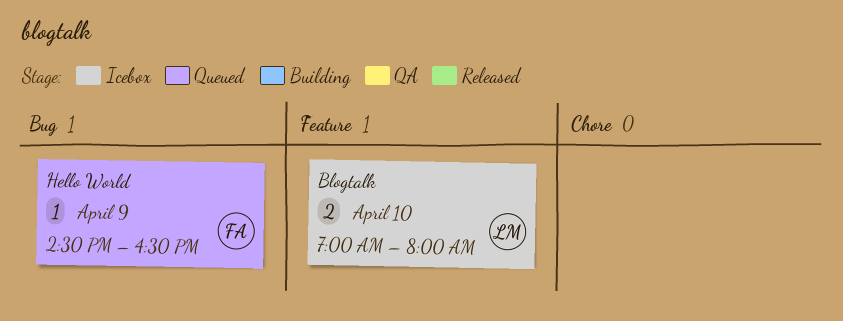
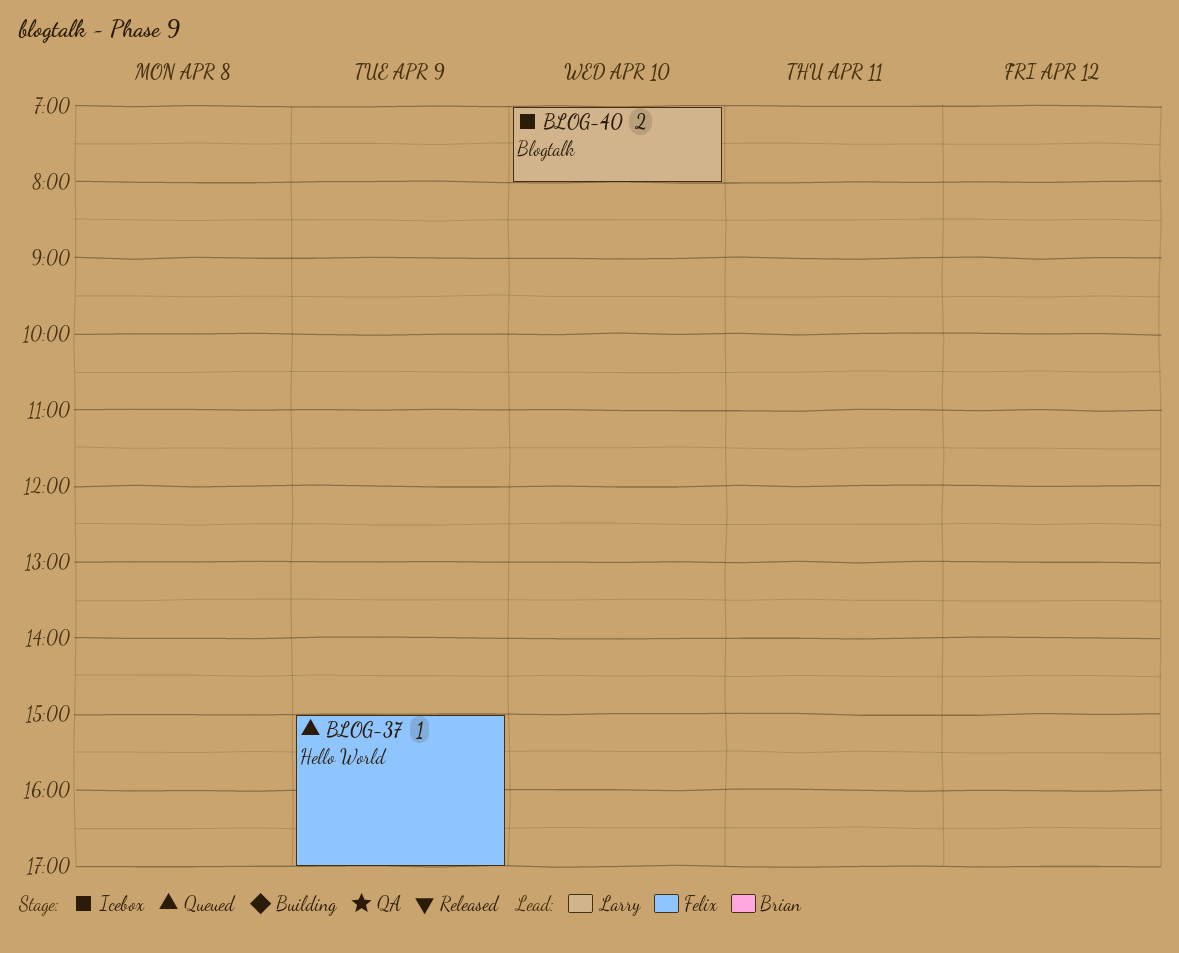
Hello World, begins: 14:30 -> 15:00
Hello World, ends: 16:30 -> 17:00

